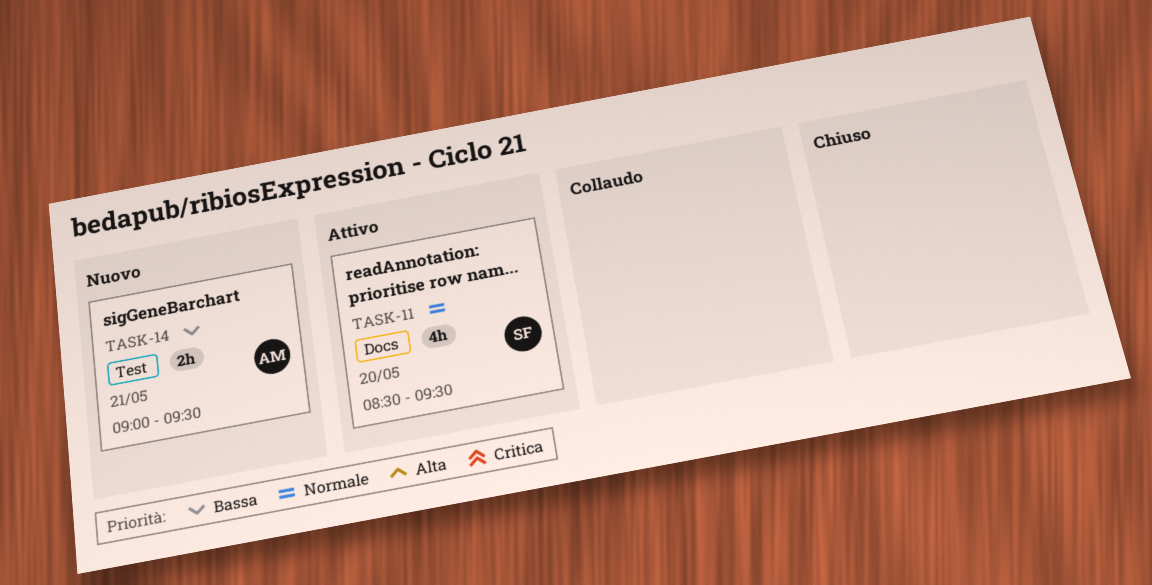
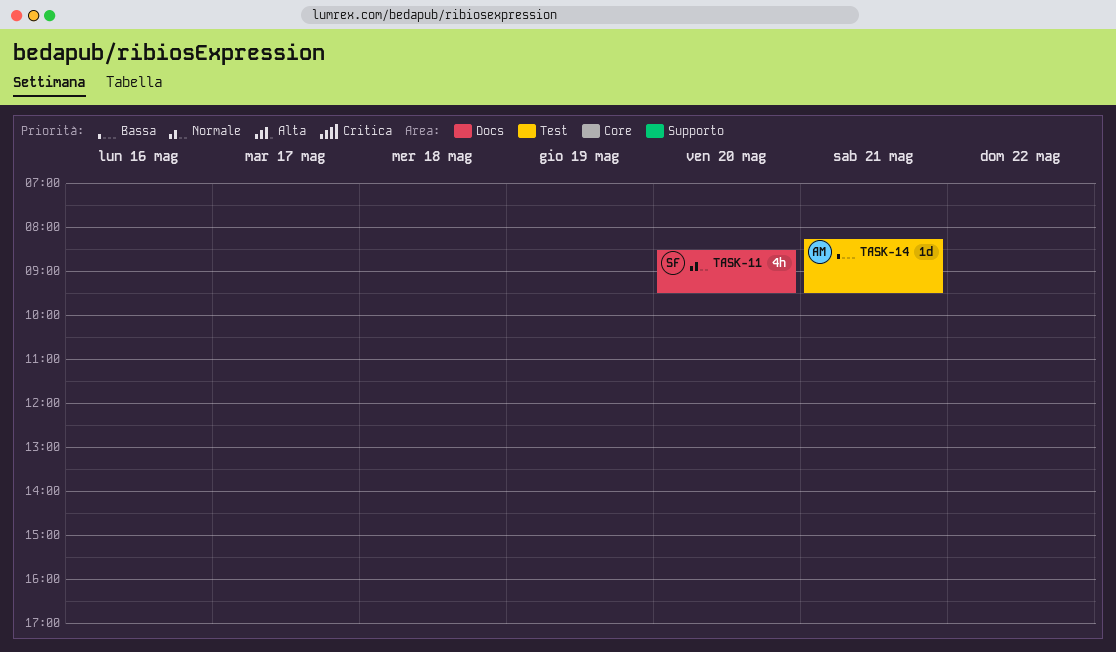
TASK-14, estimate: 2h -> 1d
TASK-14, begins: 09:00 -> 08:15

